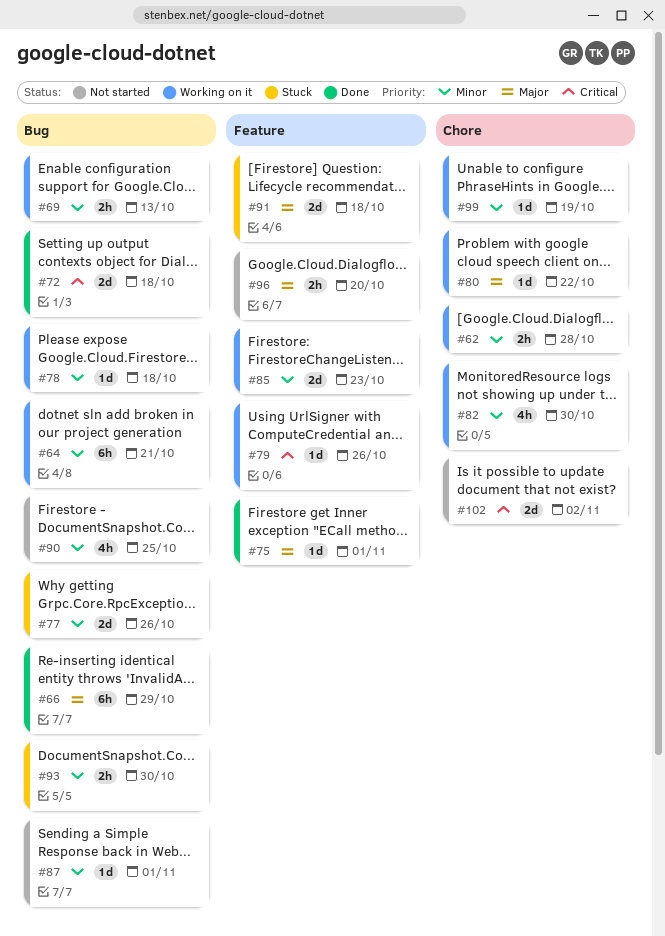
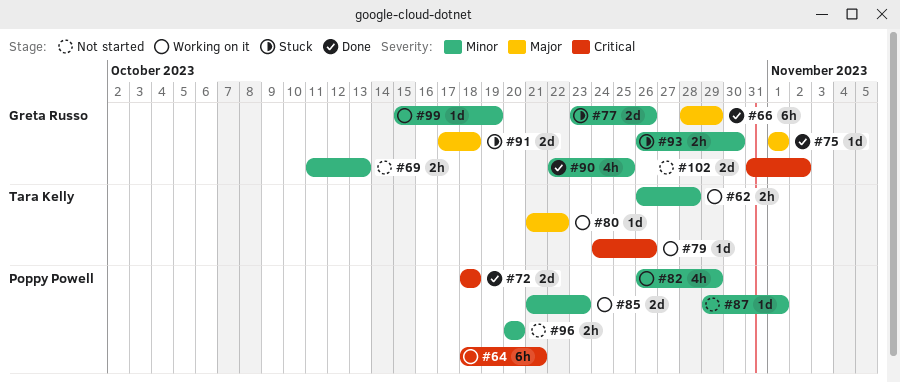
#64, priority: Minor -> Critical
#69, status: Working on it -> Not started
#78: present -> none
#82, due: Oct 30 -> Oct 29
#90, status: Not started -> Done
#96, priority: Major -> Minor

